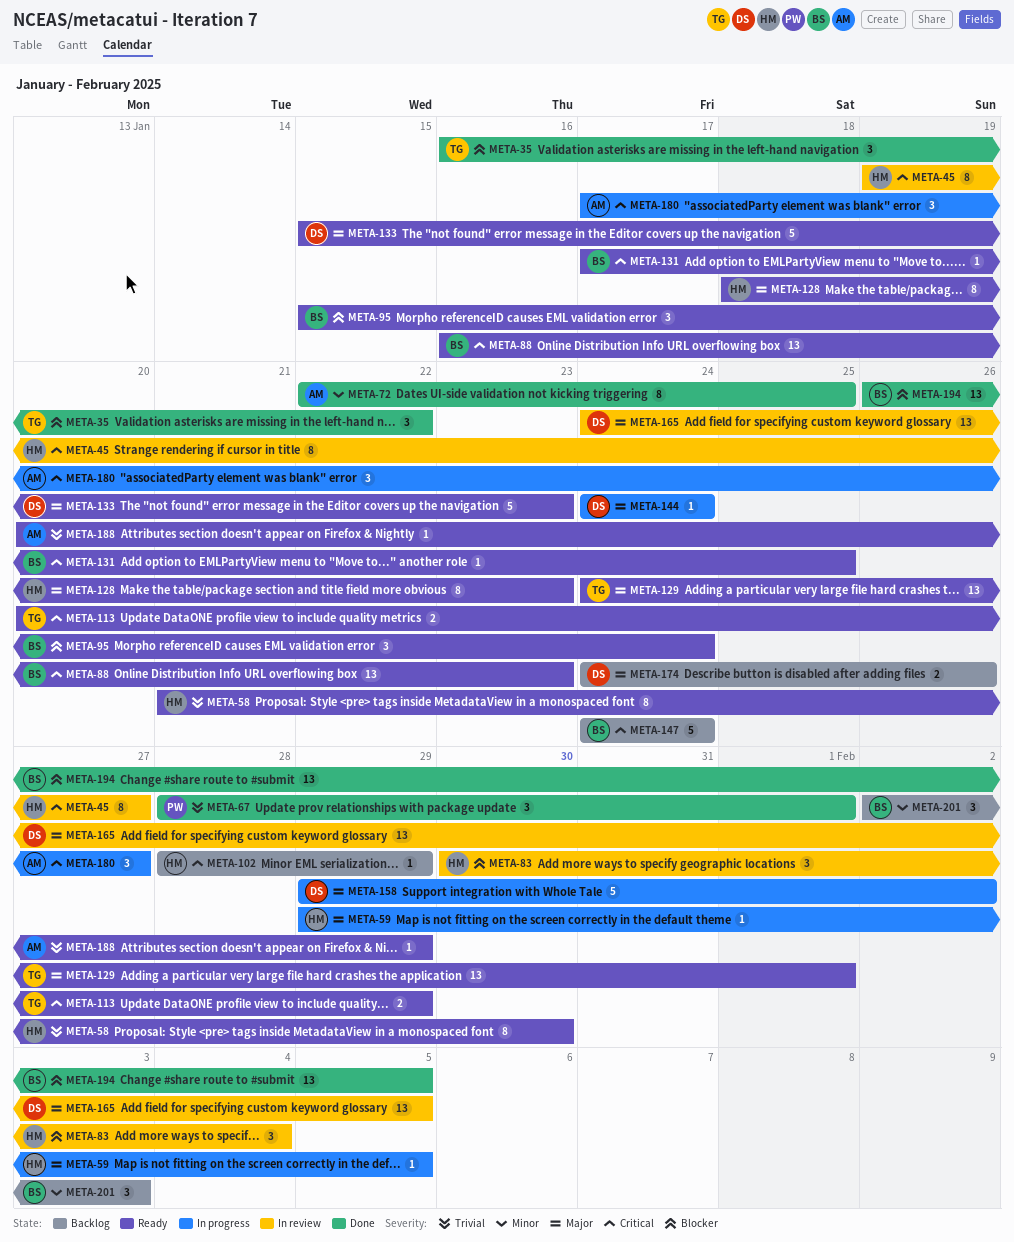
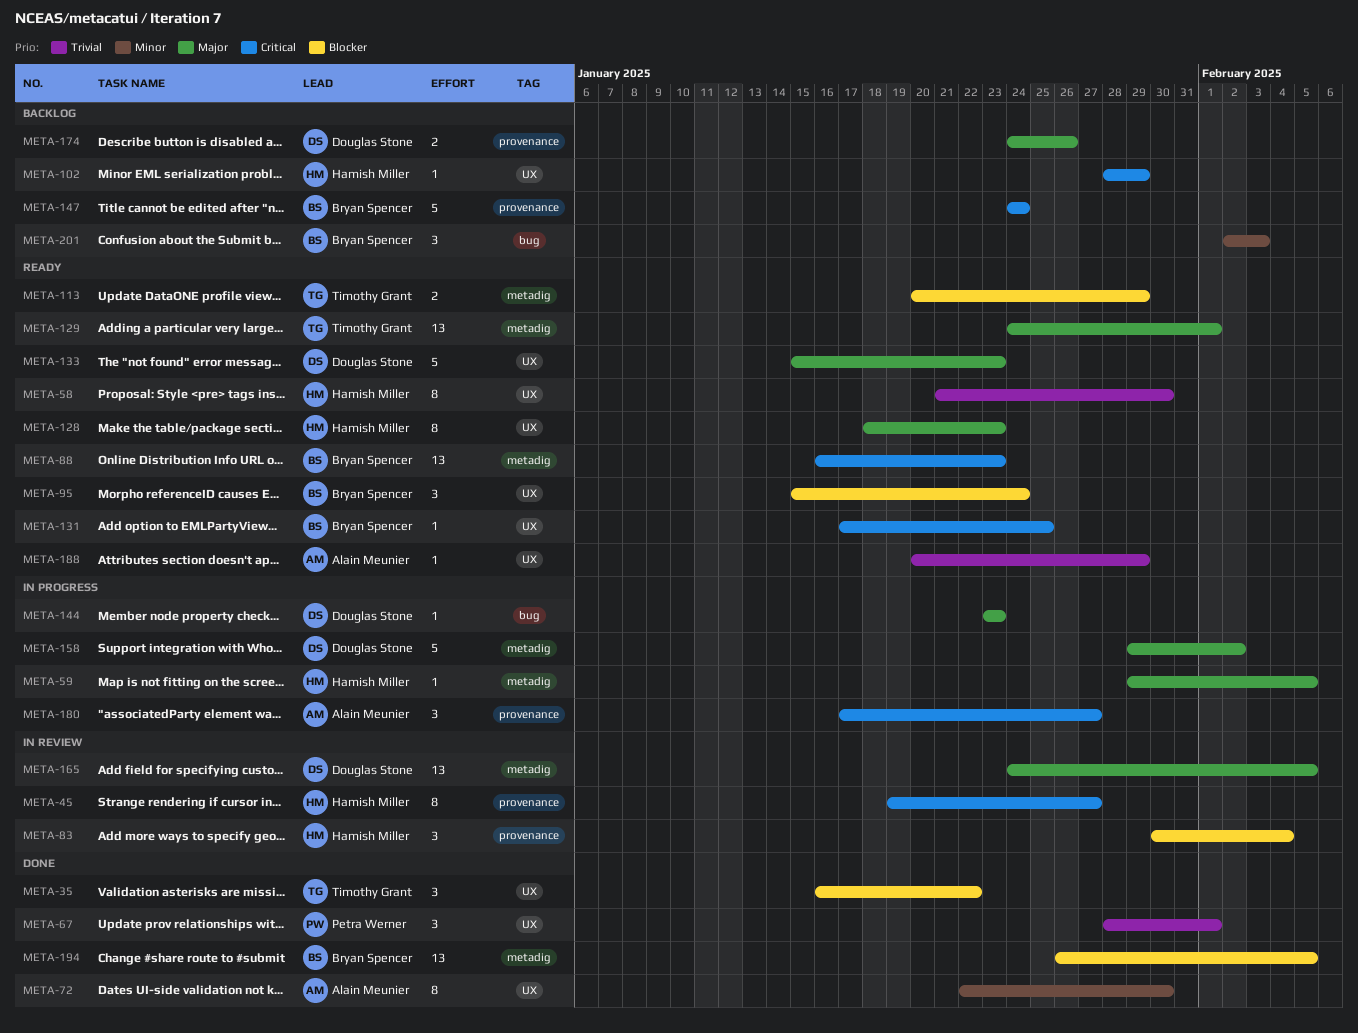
META-72, due: Jan 25 -> Jan 30
META-113, priority: Critical -> Blocker
META-144, start: Jan 24 -> Jan 23
META-144, due: Jan 24 -> Jan 23

